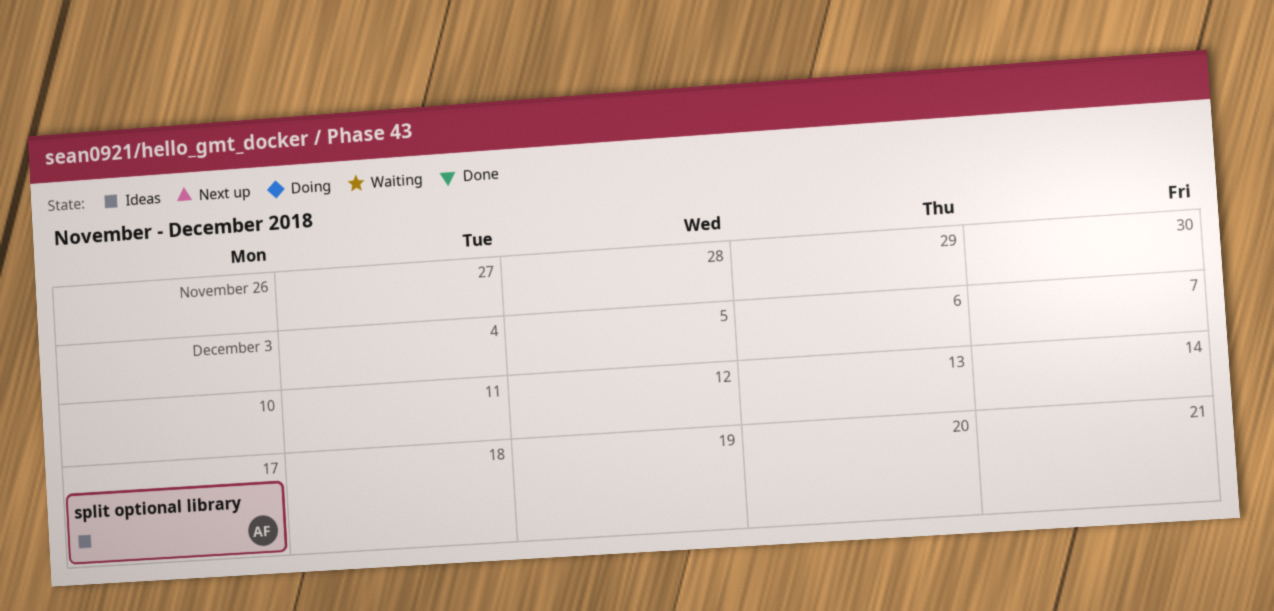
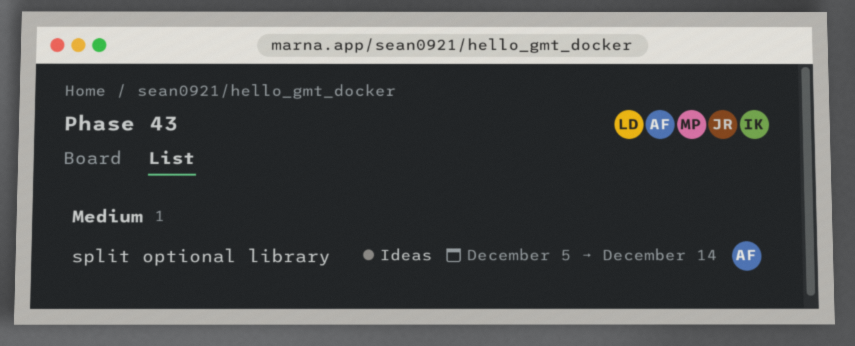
split optional library, due: Dec 17 -> Dec 14

